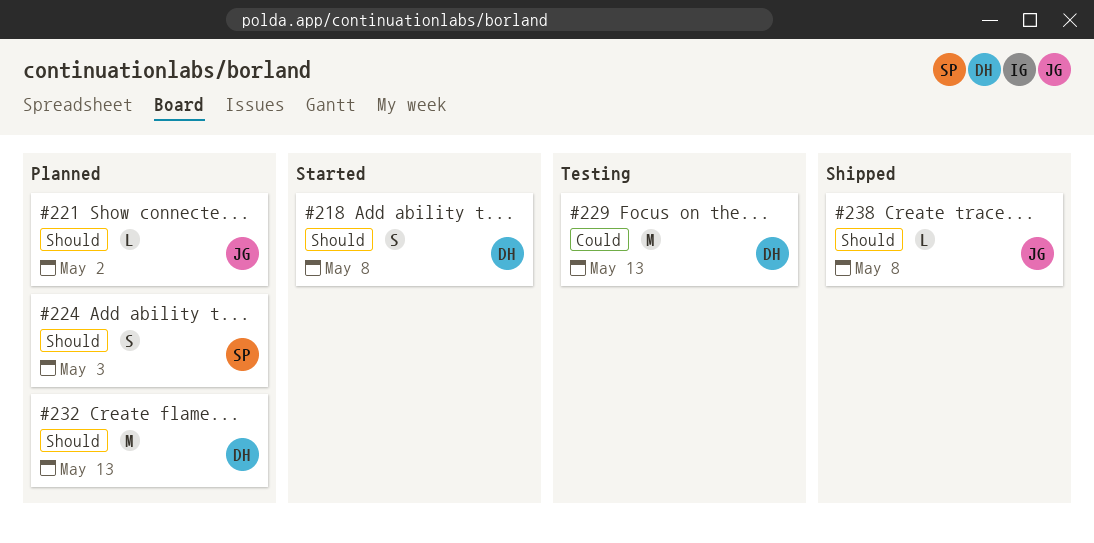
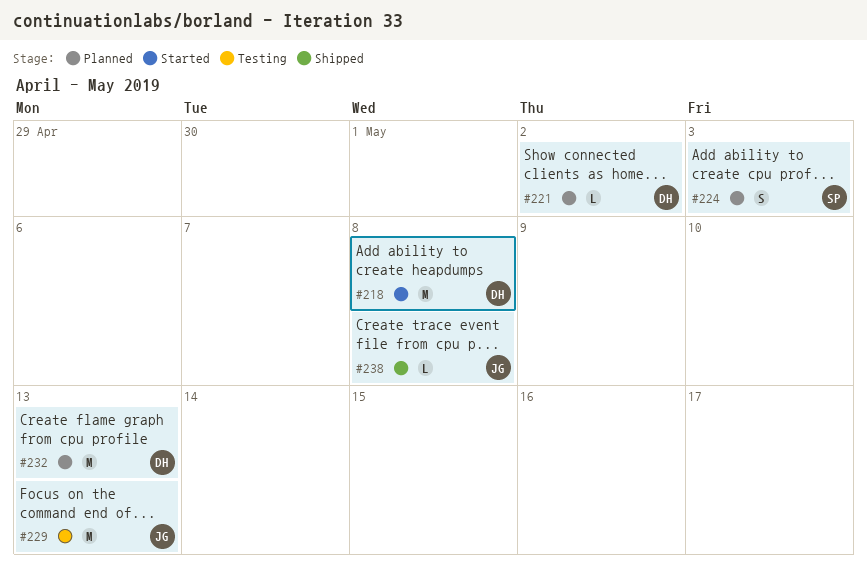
#218, estimate: S -> M
#221, owner: JG -> DH
#229, owner: DH -> JG

